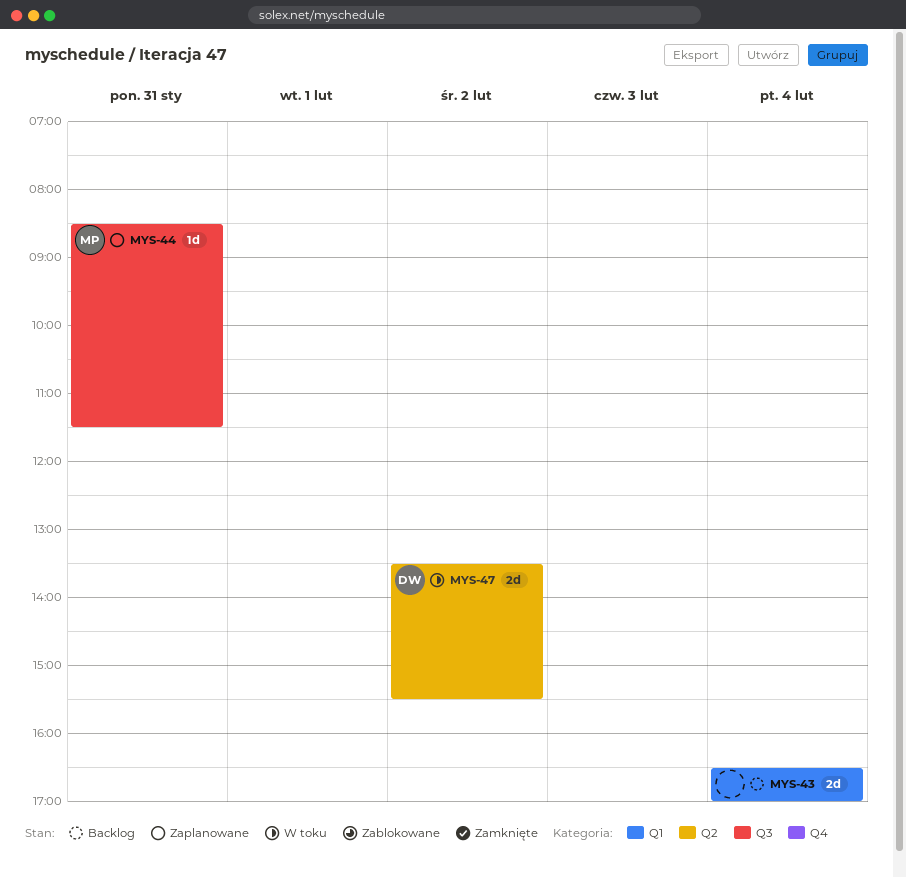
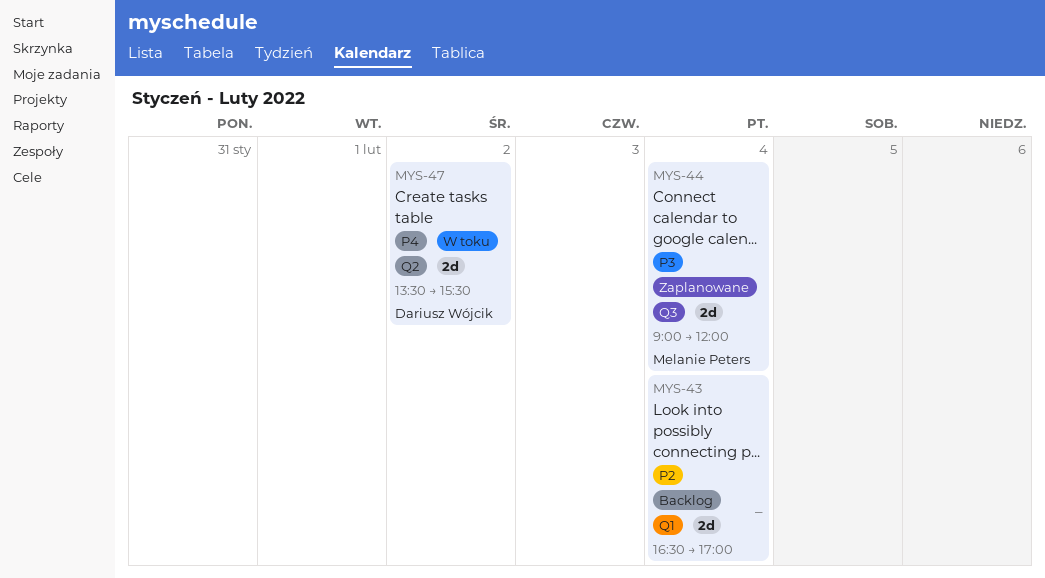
MYS-44, estimate: 1d -> 2d
MYS-44, day: Jan 31 -> Feb 4
MYS-44, begins: 08:30 -> 09:00
MYS-44, ends: 11:30 -> 12:00

